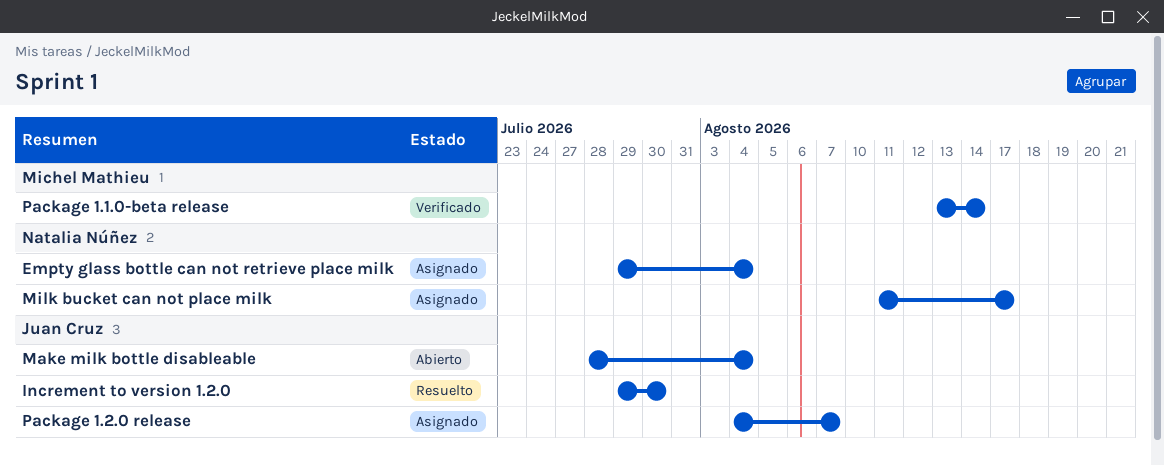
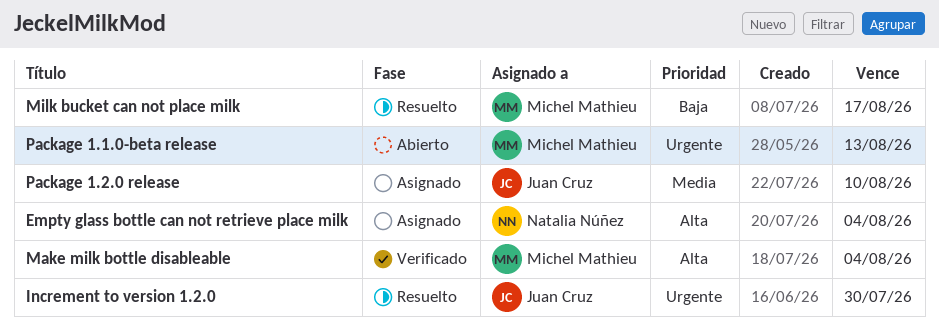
Make milk bottle disableable, status: Abierto -> Verificado
Make milk bottle disableable, owner: Juan Cruz -> Michel Mathieu
Milk bucket can not place milk, status: Asignado -> Resuelto
Milk bucket can not place milk, owner: Natalia Núñez -> Michel Mathieu
Package 1.1.0-beta release, status: Verificado -> Abierto
Package 1.1.0-beta release, due: Aug 14 -> Aug 13
Package 1.2.0 release, due: Aug 7 -> Aug 10

